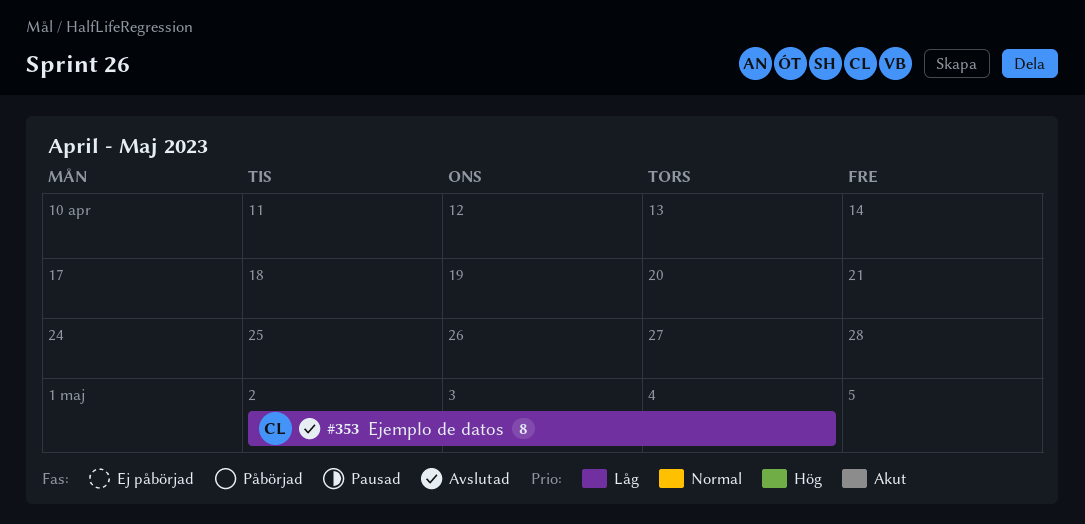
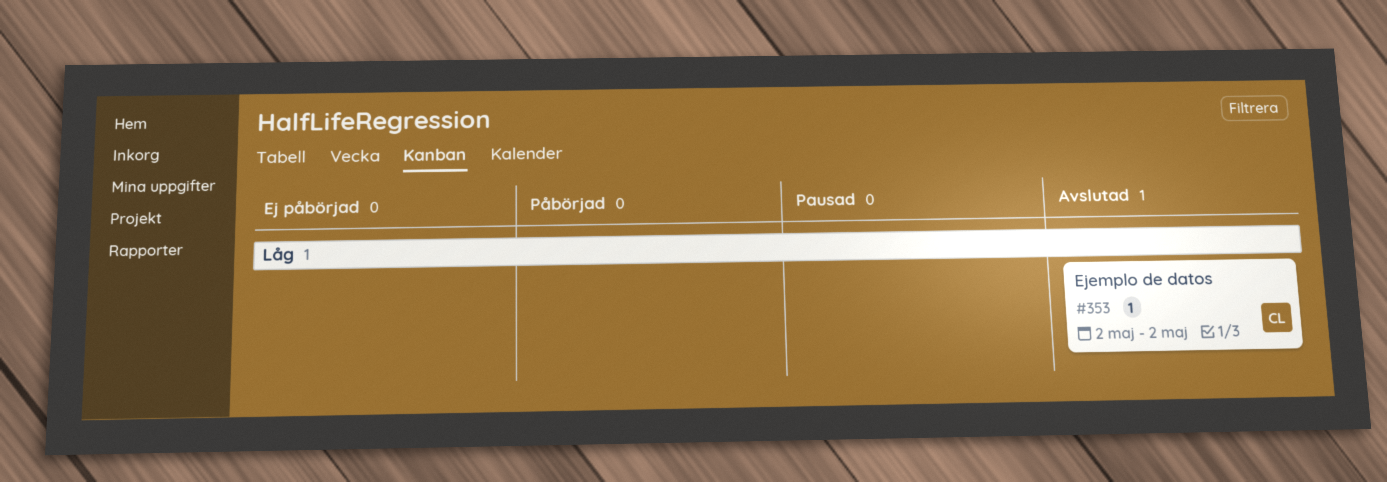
#353, estimate: 8 -> 1
#353, due: May 4 -> May 2

